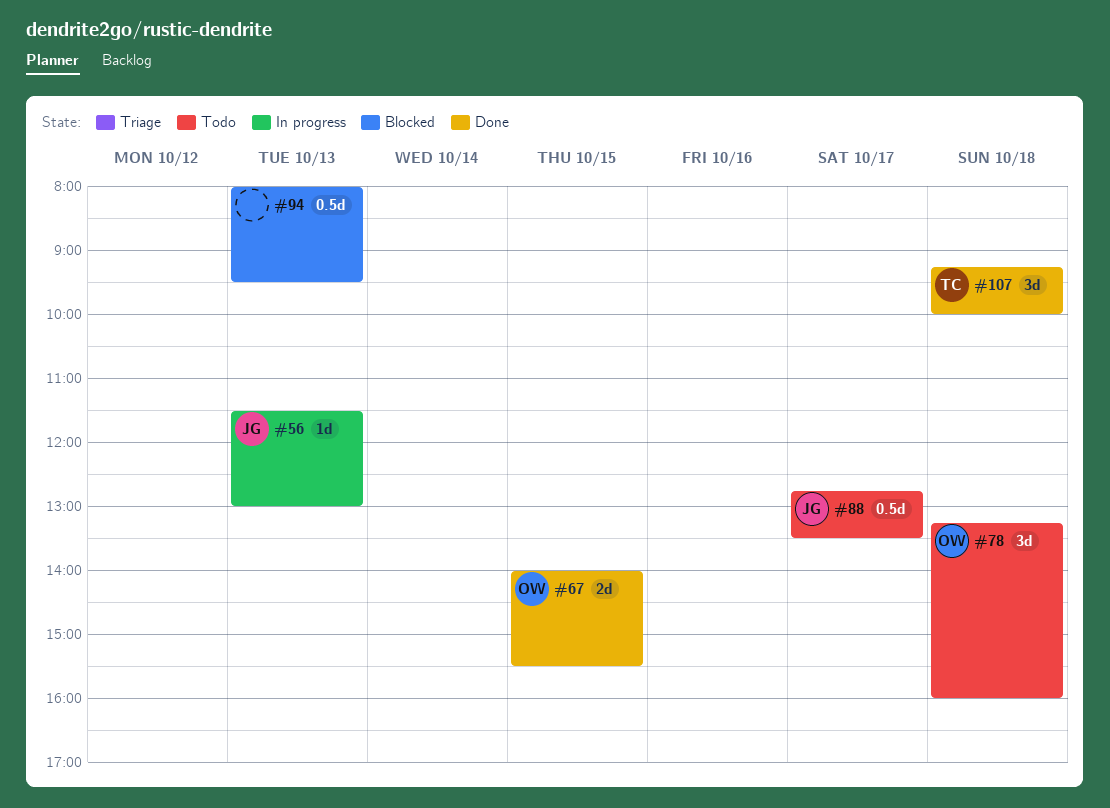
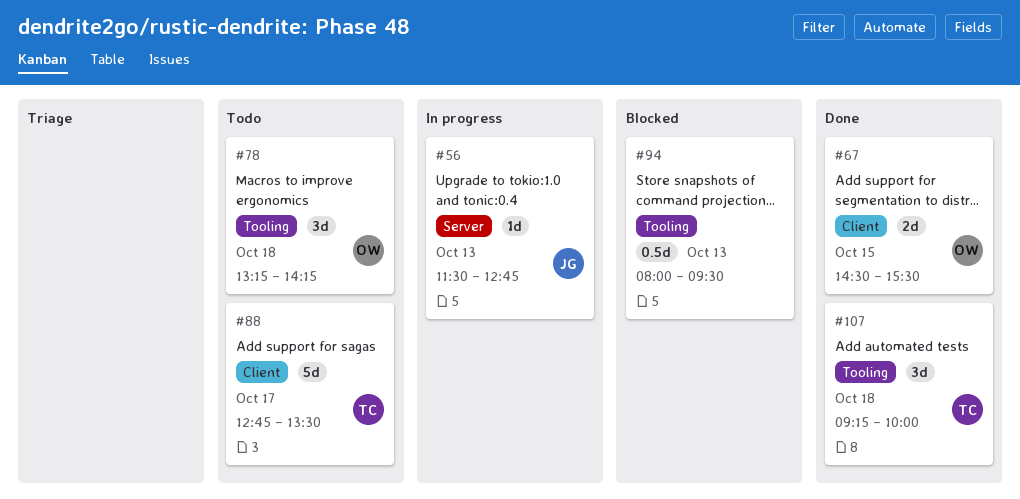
#56, ends: 13:00 -> 12:45
#67, begins: 14:00 -> 14:30
#78, ends: 16:00 -> 14:15
#88, owner: JG -> TC
#88, estimate: 0.5d -> 5d

